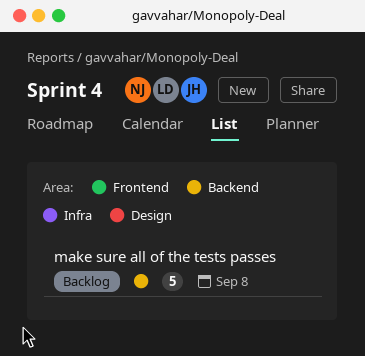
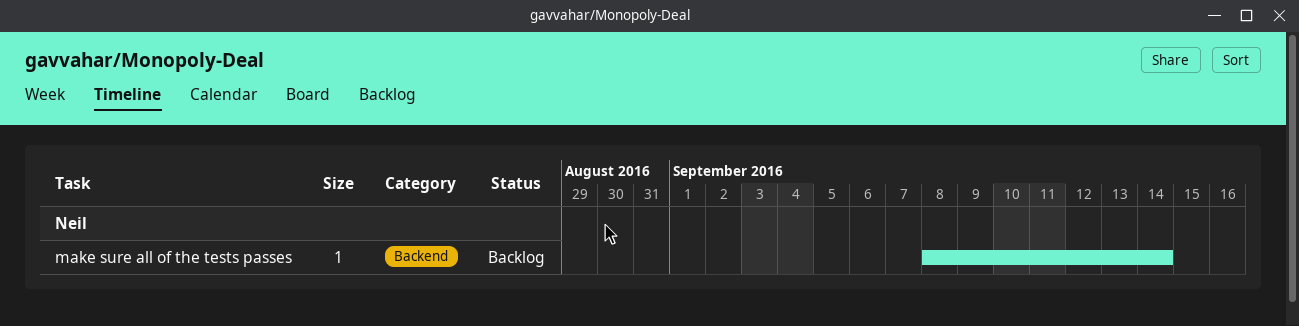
make sure all of the tests passes, estimate: 5 -> 1
make sure all of the tests passes, due: Sep 8 -> Sep 14

